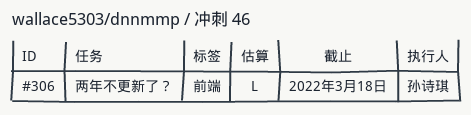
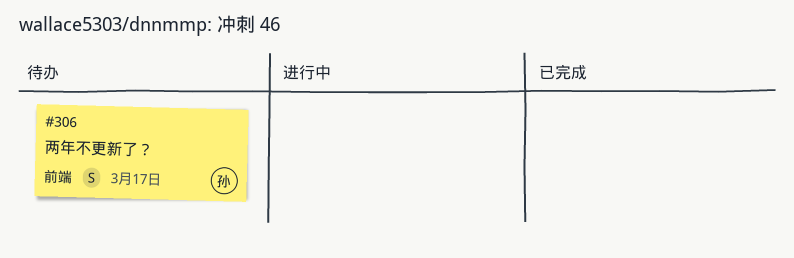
#306, estimate: L -> S
#306, due: Mar 18 -> Mar 17

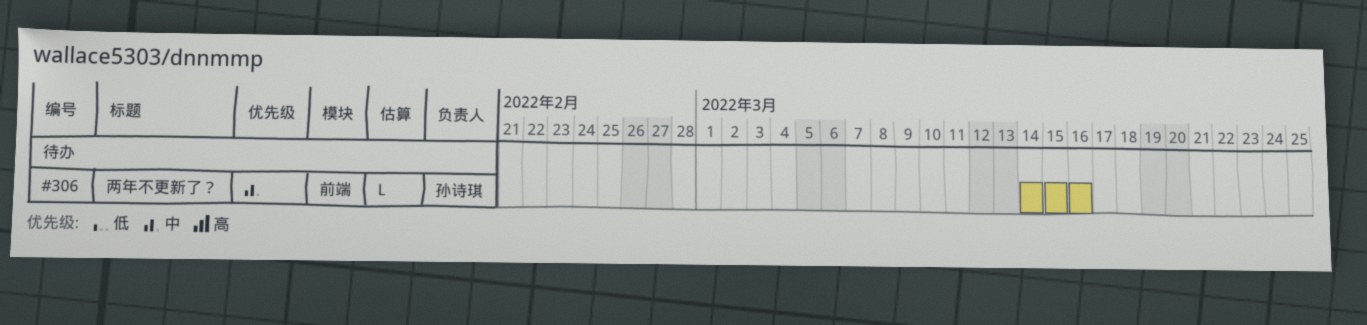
#306, estimate: S -> L
#306, due: Mar 17 -> Mar 16

